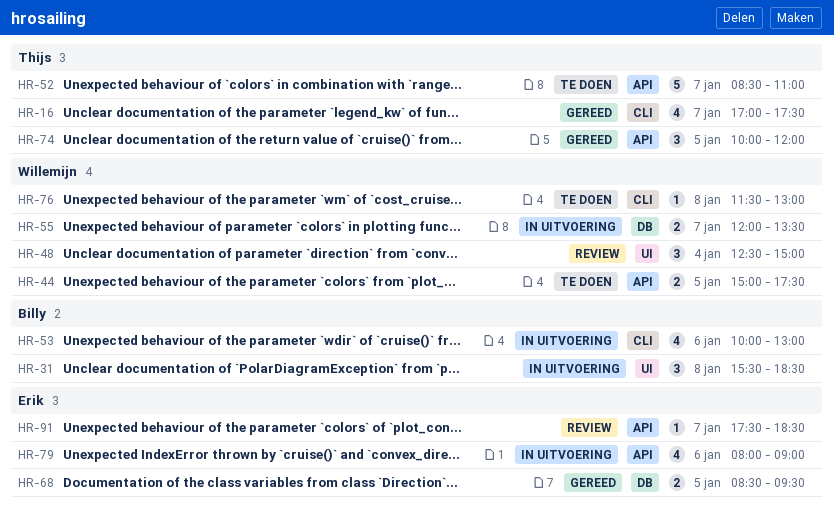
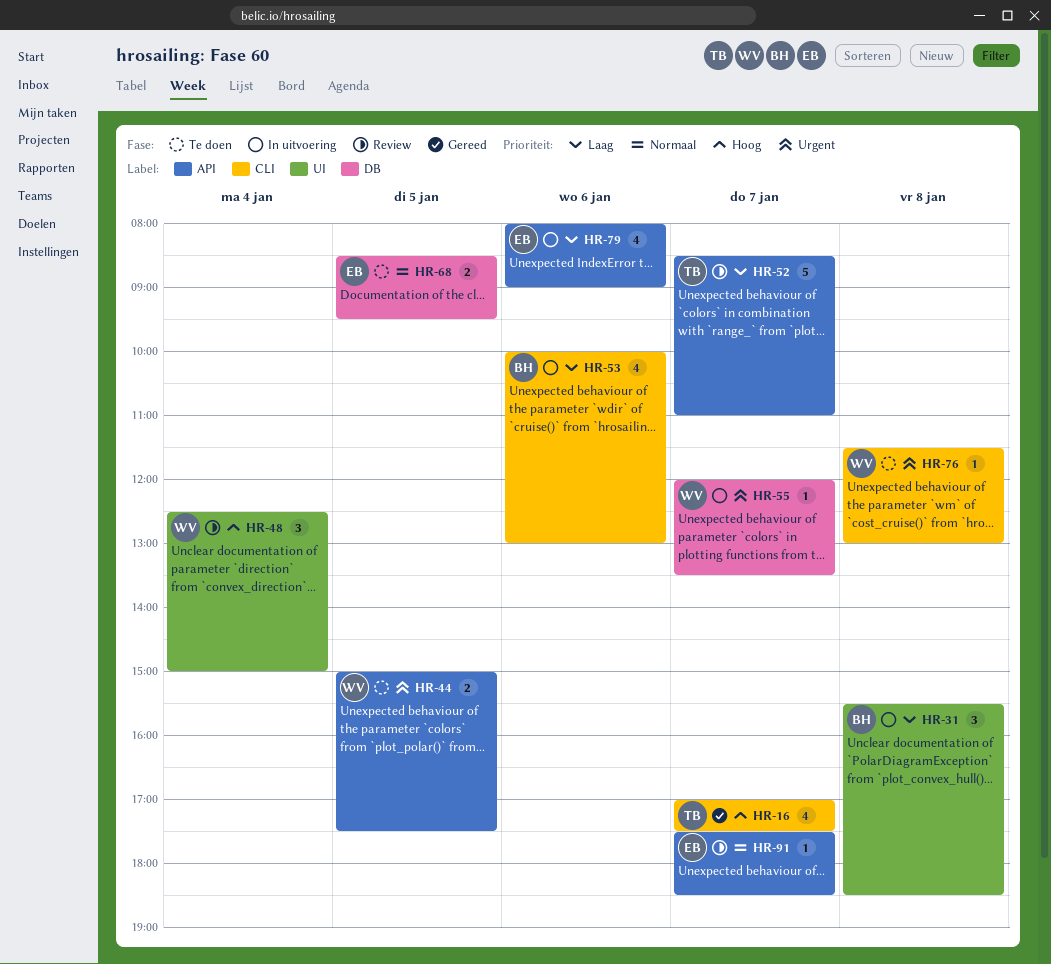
HR-52, status: Te doen -> Review
HR-55, estimate: 2 -> 1
HR-68, status: Gereed -> Te doen
HR-74: present -> none

